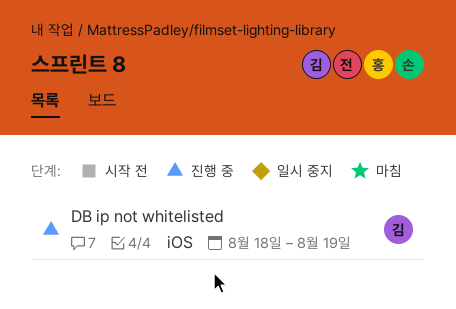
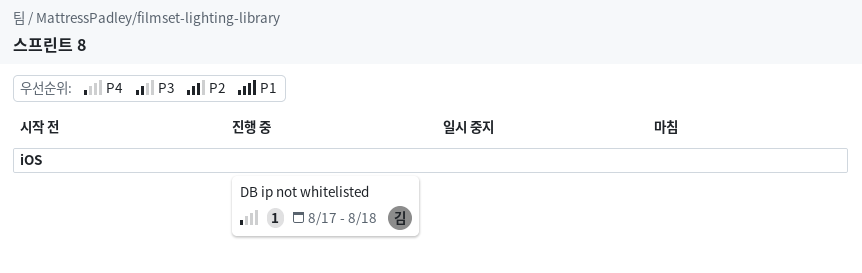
DB ip not whitelisted, start: Aug 18 -> Aug 17
DB ip not whitelisted, due: Aug 19 -> Aug 18

